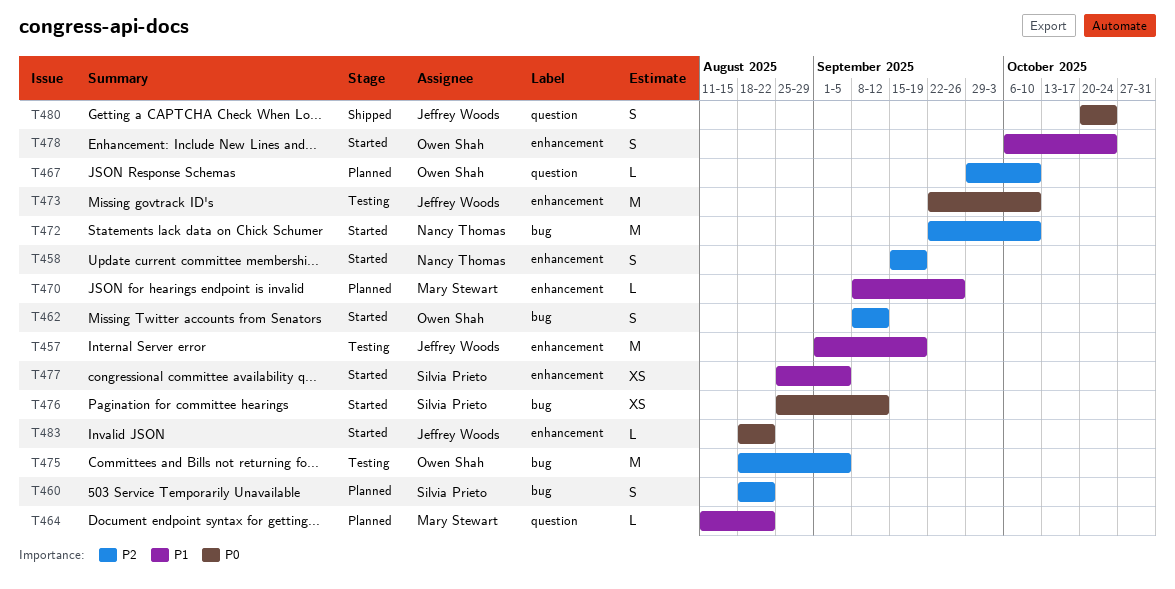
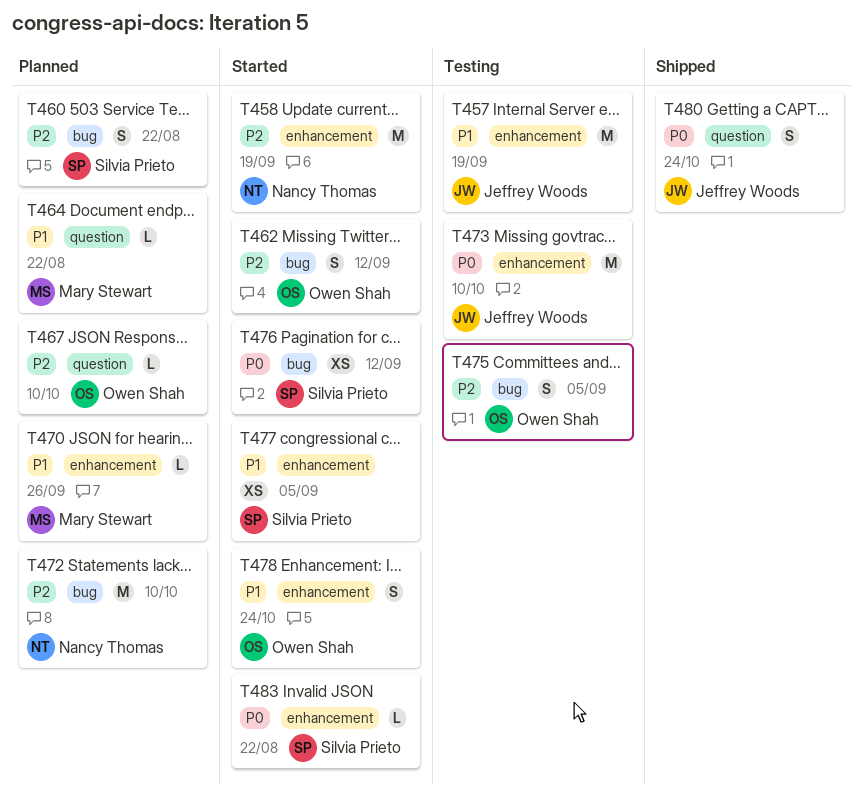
T458, estimate: S -> M
T472, status: Started -> Planned
T475, estimate: M -> S
T483, owner: Jeffrey Woods -> Silvia Prieto

